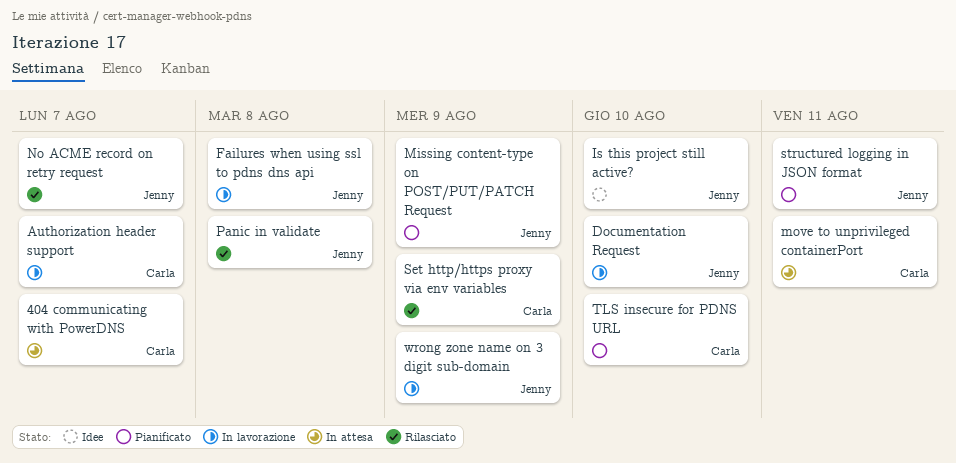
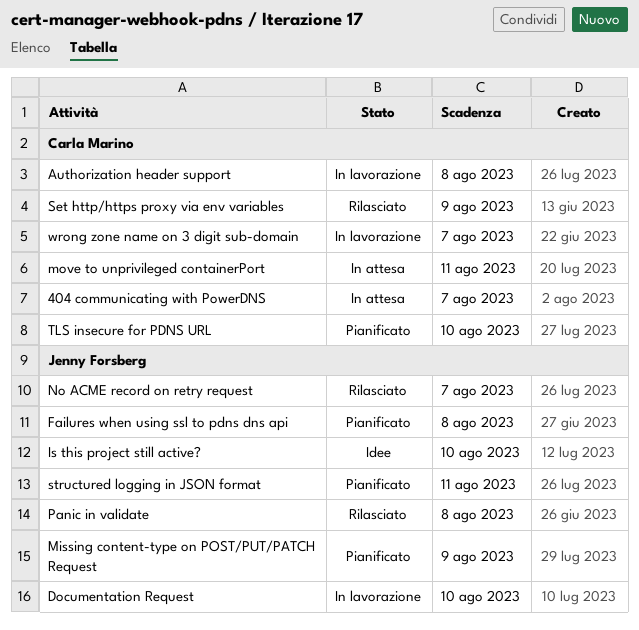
Authorization header support, due: Aug 7 -> Aug 8
Failures when using ssl to pdns dns api, status: In lavorazione -> Pianificato
wrong zone name on 3 digit sub-domain, owner: Jenny Forsberg -> Carla Marino
wrong zone name on 3 digit sub-domain, due: Aug 9 -> Aug 7

